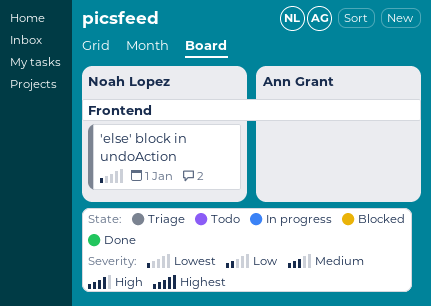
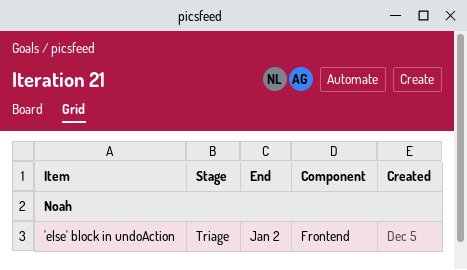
'else' block in undoAction, due: Jan 1 -> Jan 2

